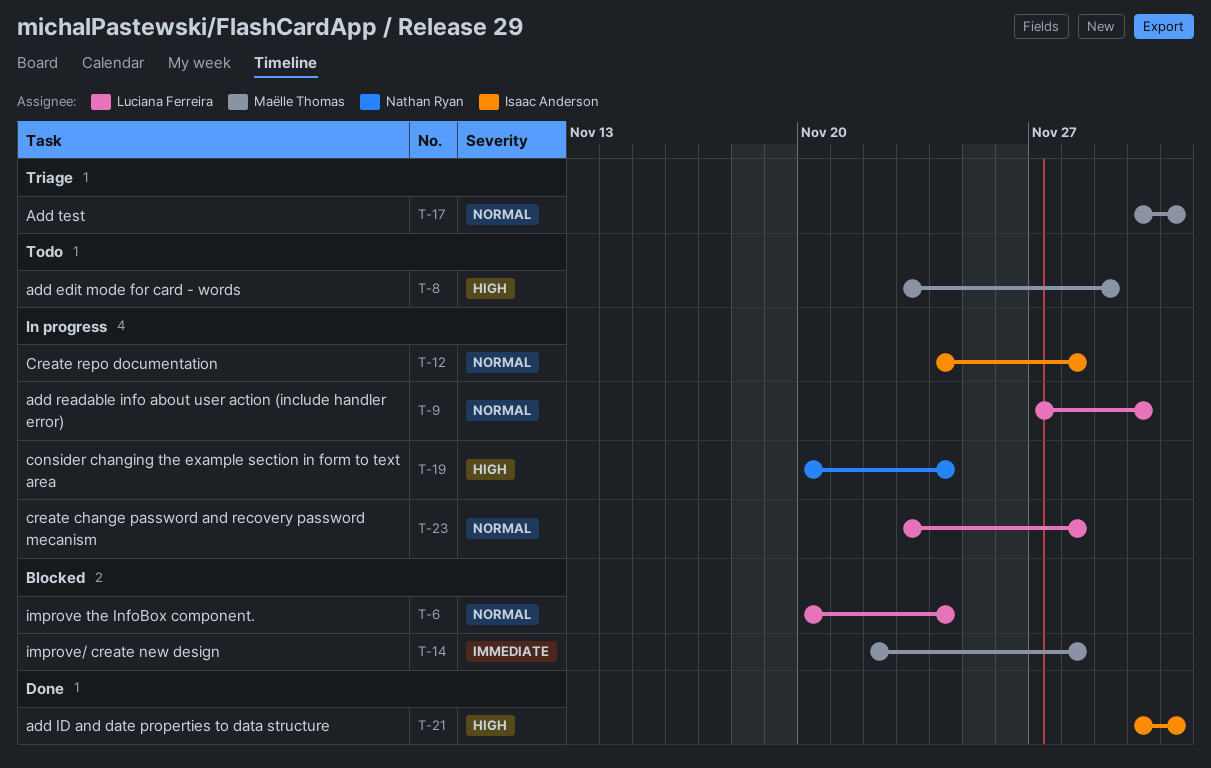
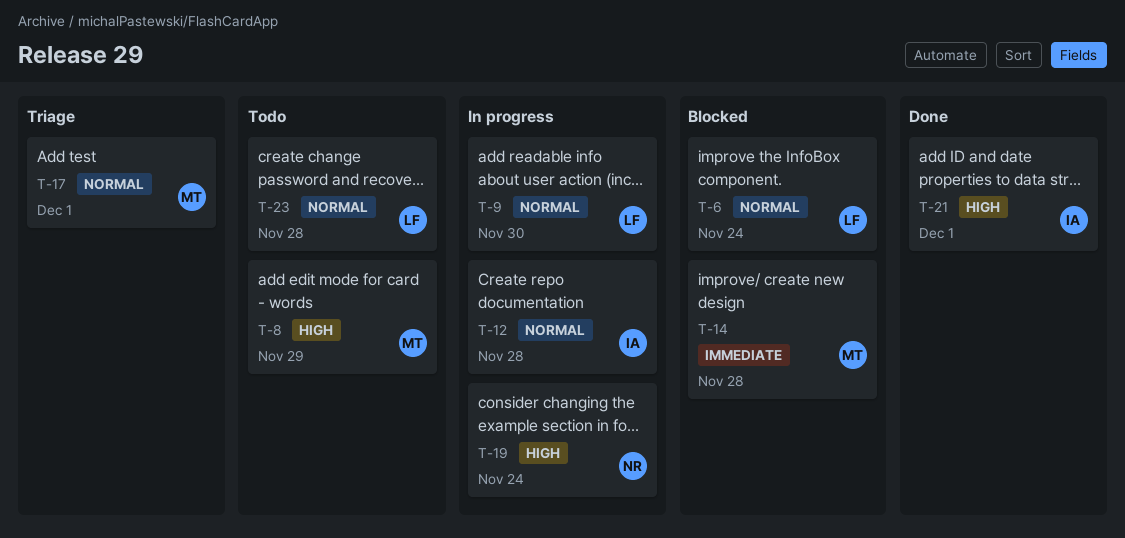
T-23, status: In progress -> Todo

